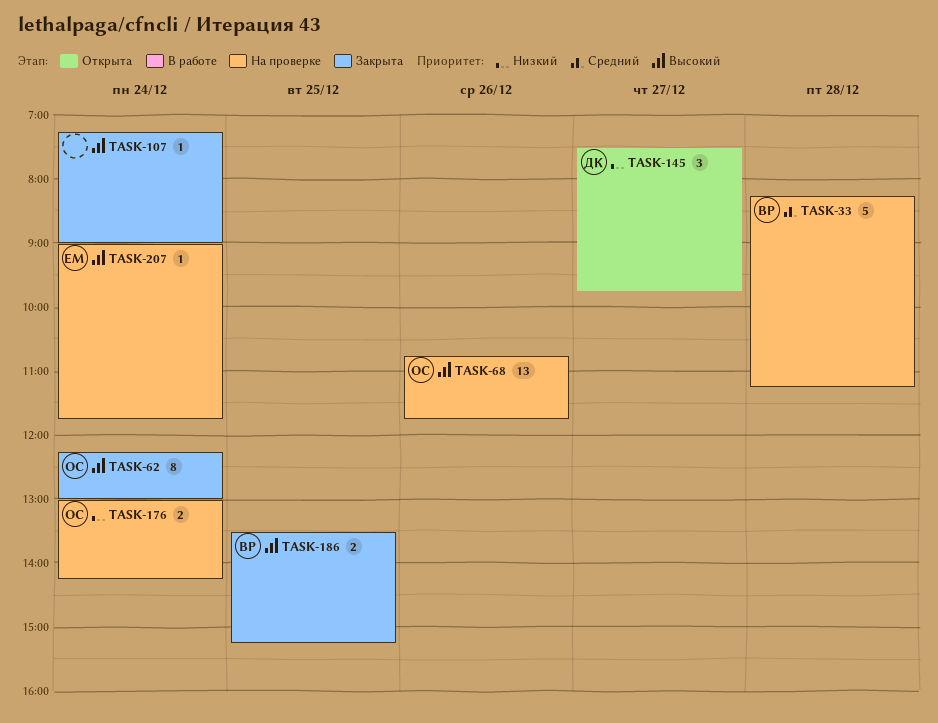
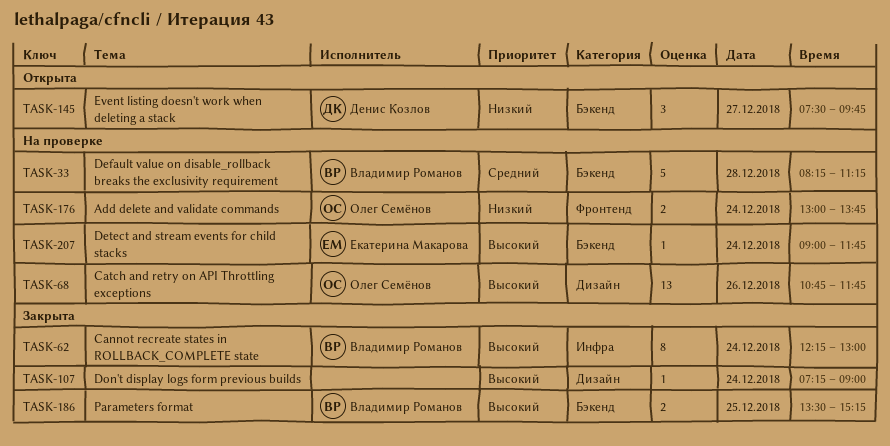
TASK-62, owner: Олег Семёнов -> Владимир Романов
TASK-176, ends: 14:15 -> 13:45

